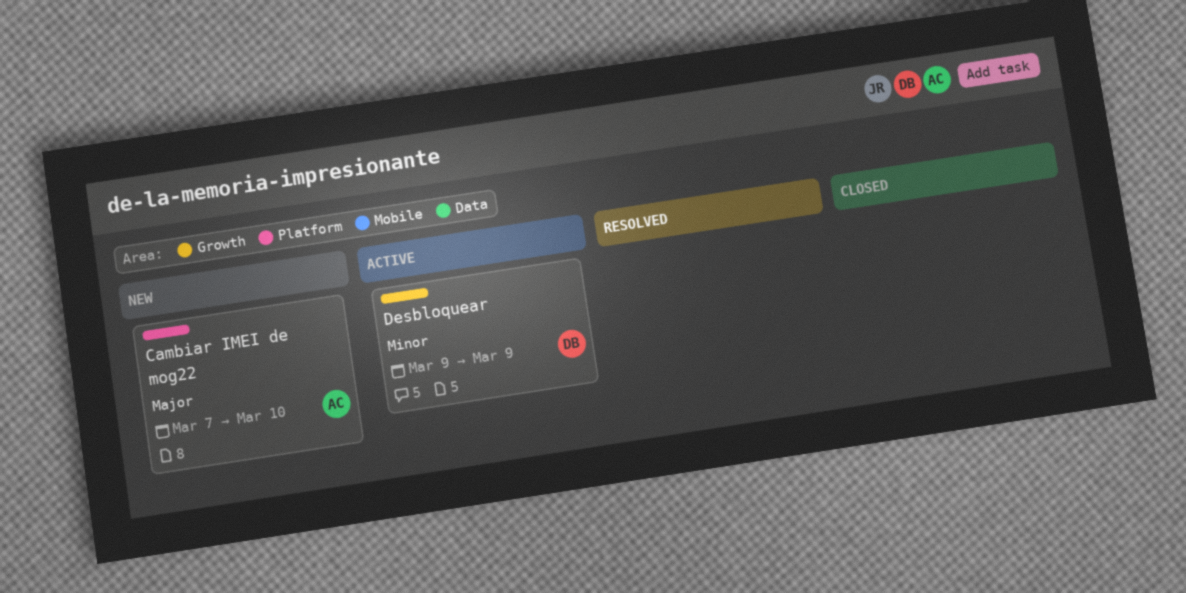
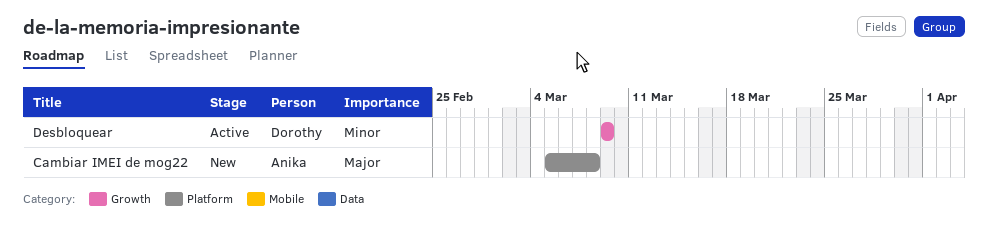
Cambiar IMEI de mog22, start: Mar 7 -> Mar 5
Cambiar IMEI de mog22, due: Mar 10 -> Mar 8

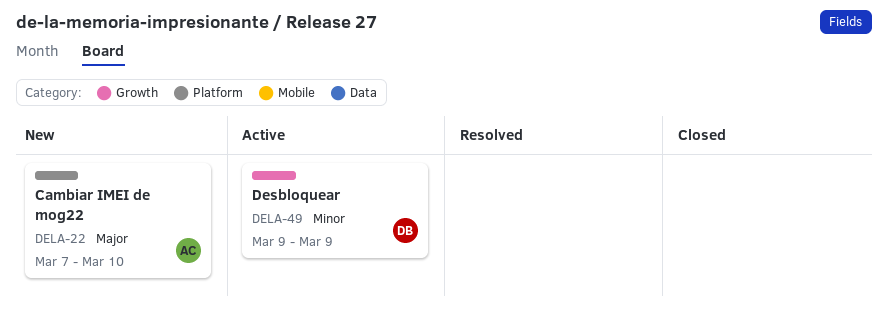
Cambiar IMEI de mog22, start: Mar 5 -> Mar 7
Cambiar IMEI de mog22, due: Mar 8 -> Mar 10

